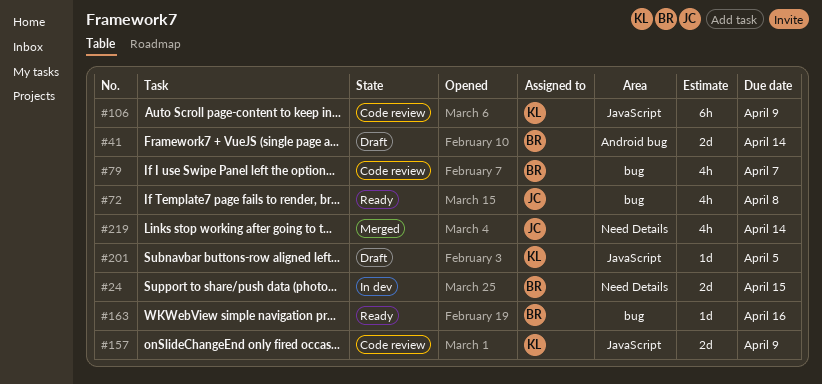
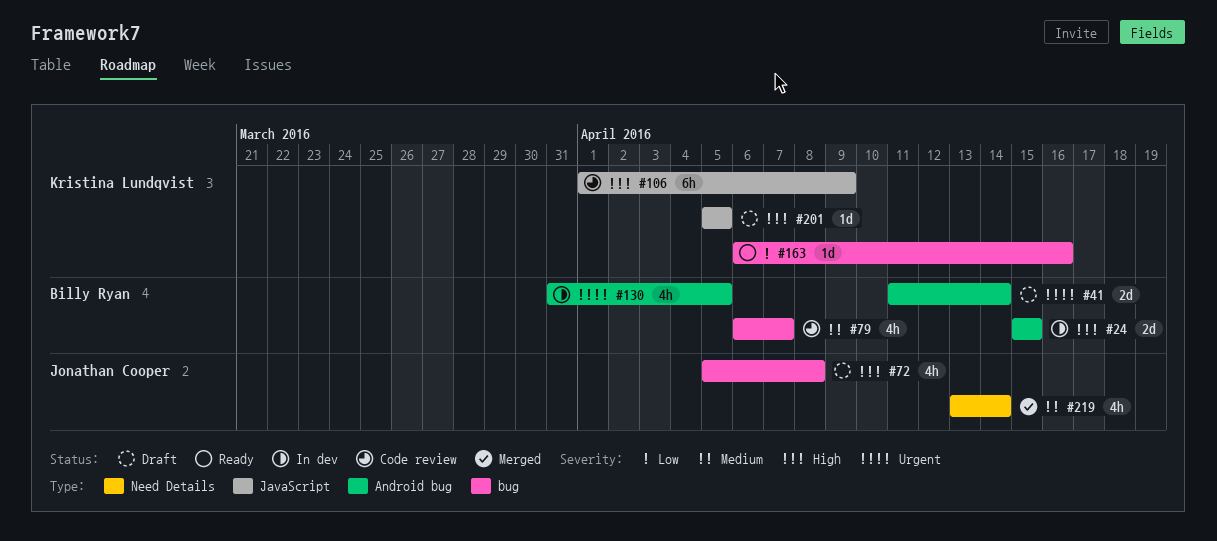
#24, label: Need Details -> Android bug
#72, status: Ready -> Draft
#130: none -> present
#157: present -> none
#163, owner: Billy Ryan -> Kristina Lundqvist

